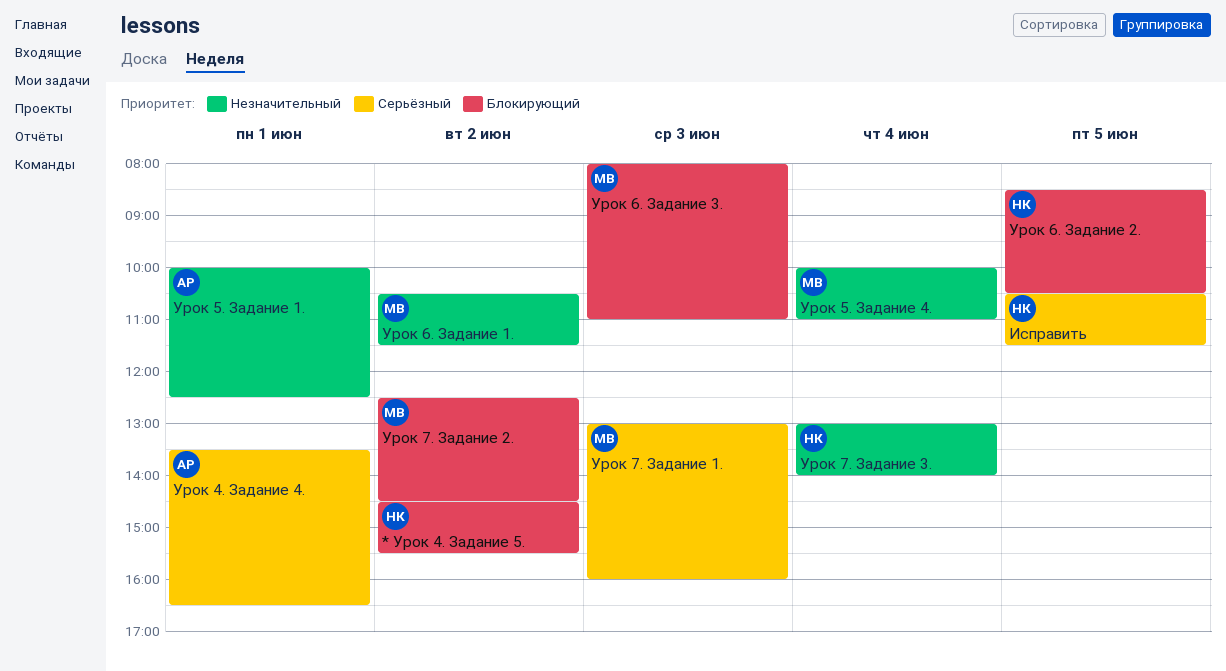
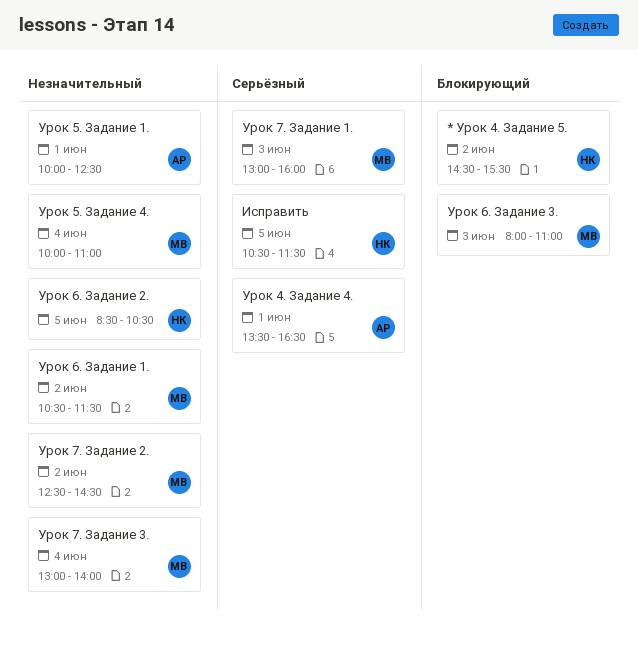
Урок 6. Задание 2., priority: Блокирующий -> Незначительный
Урок 7. Задание 2., priority: Блокирующий -> Незначительный
Урок 7. Задание 3., owner: НК -> МВ

